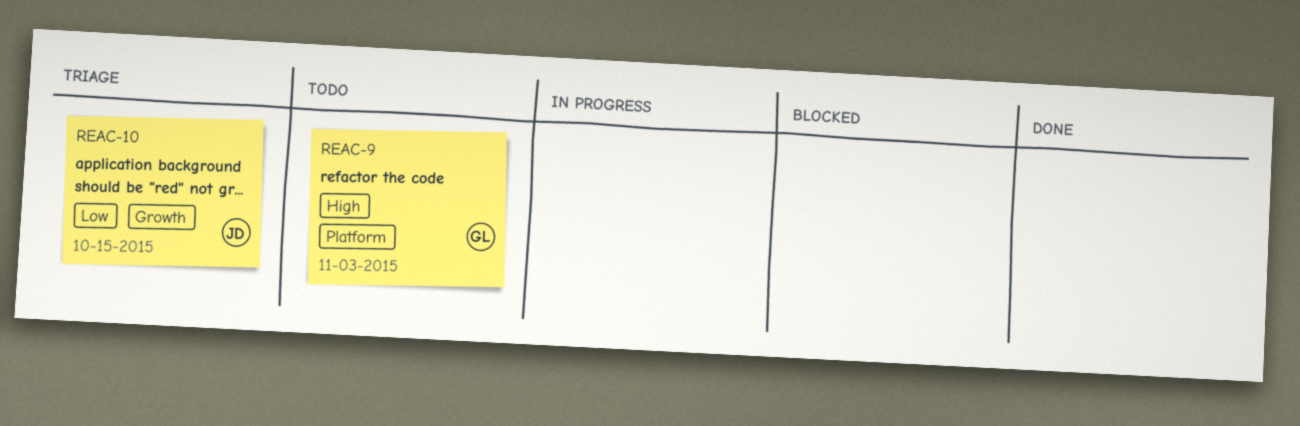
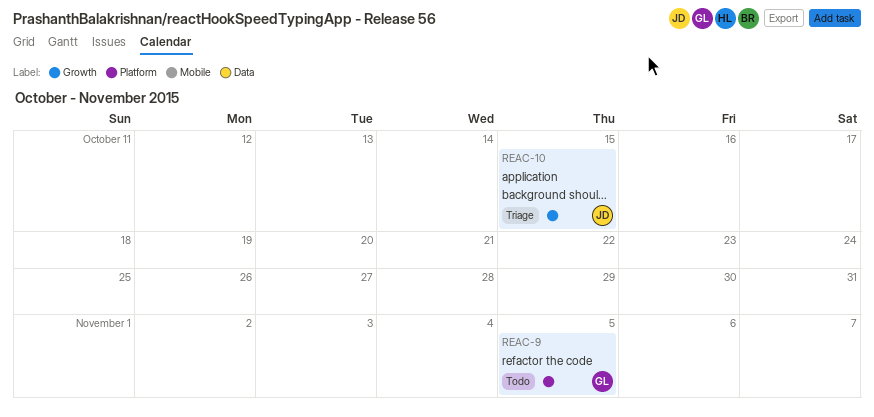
REAC-9, due: Nov 3 -> Nov 5

